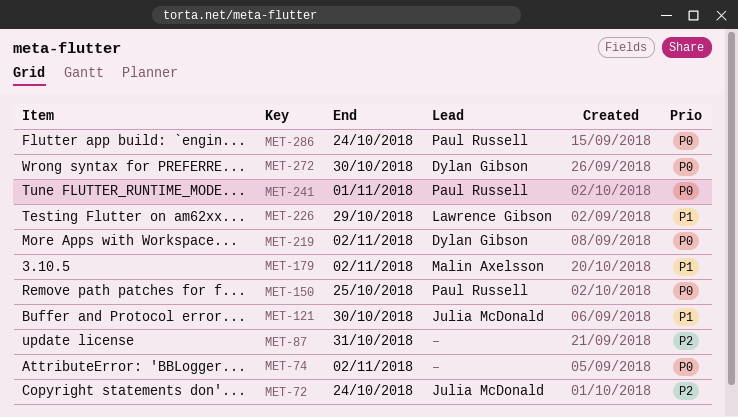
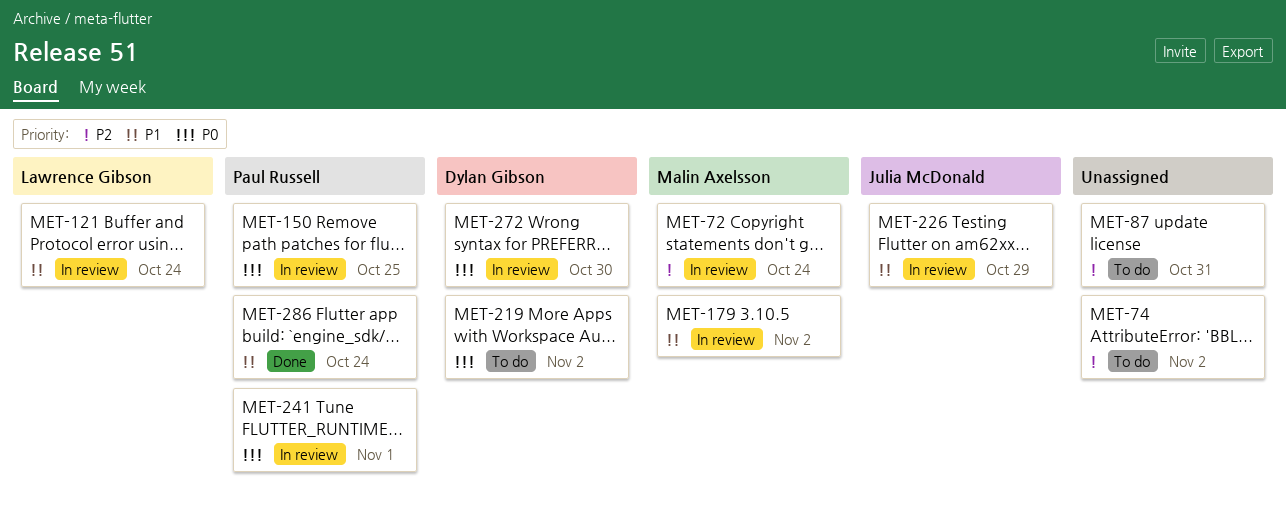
MET-72, owner: Julia McDonald -> Malin Axelsson
MET-74, priority: P0 -> P2
MET-121, owner: Julia McDonald -> Lawrence Gibson
MET-121, due: Oct 30 -> Oct 24
MET-226, owner: Lawrence Gibson -> Julia McDonald
MET-286, priority: P0 -> P1

